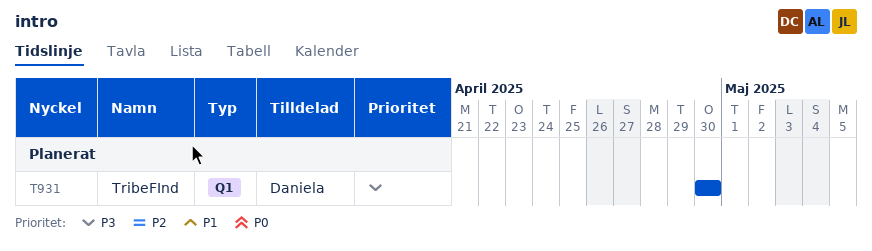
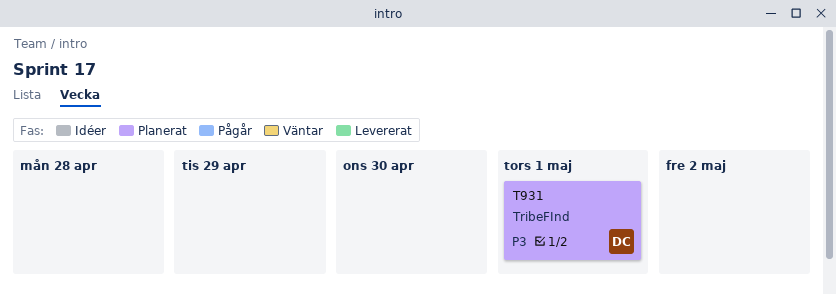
T931, due: Apr 30 -> May 1

